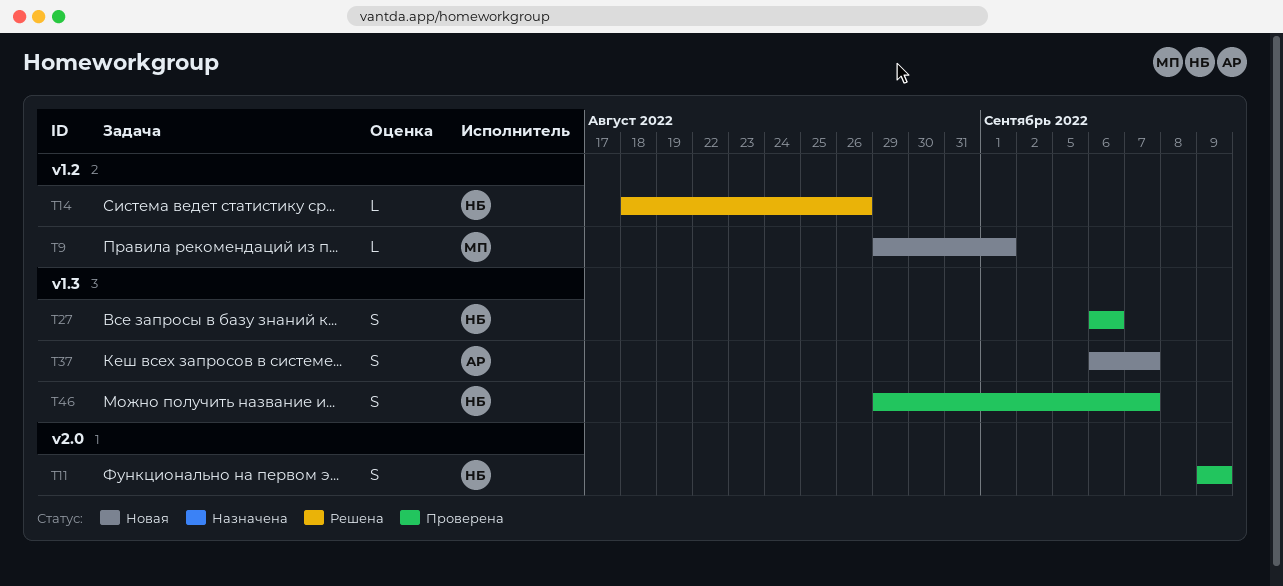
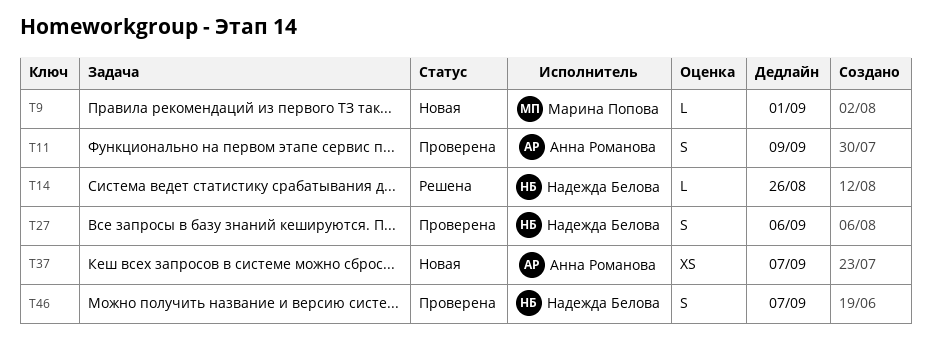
T11, owner: Надежда Белова -> Анна Романова
T37, estimate: S -> XS

